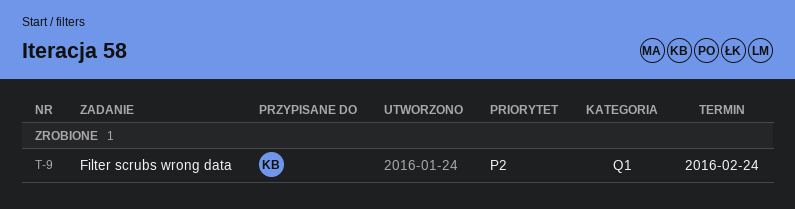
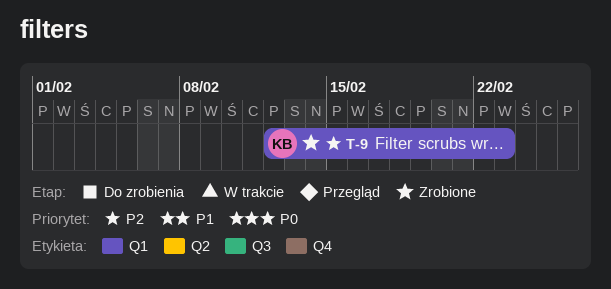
T-9, due: Feb 24 -> Feb 23

